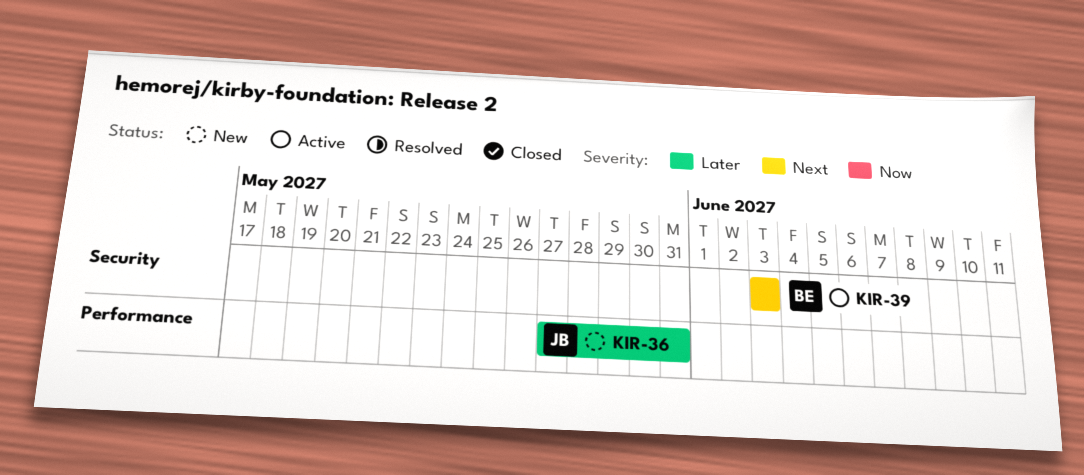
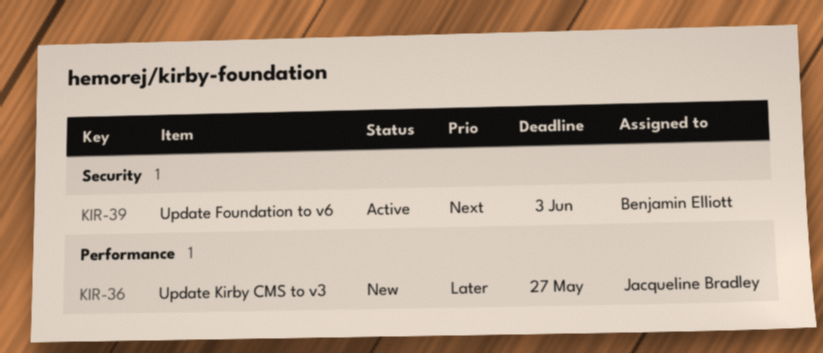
KIR-36, due: May 31 -> May 27

